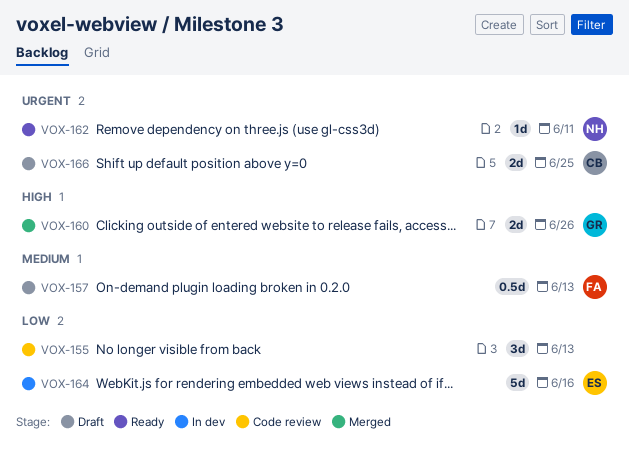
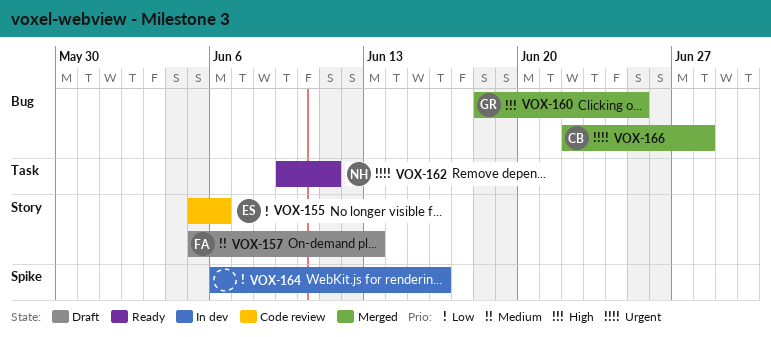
VOX-155, owner: none -> ES
VOX-155, due: Jun 13 -> Jun 6
VOX-160, due: Jun 26 -> Jun 25
VOX-164, owner: ES -> none
VOX-166, status: Draft -> Merged
VOX-166, due: Jun 25 -> Jun 28

